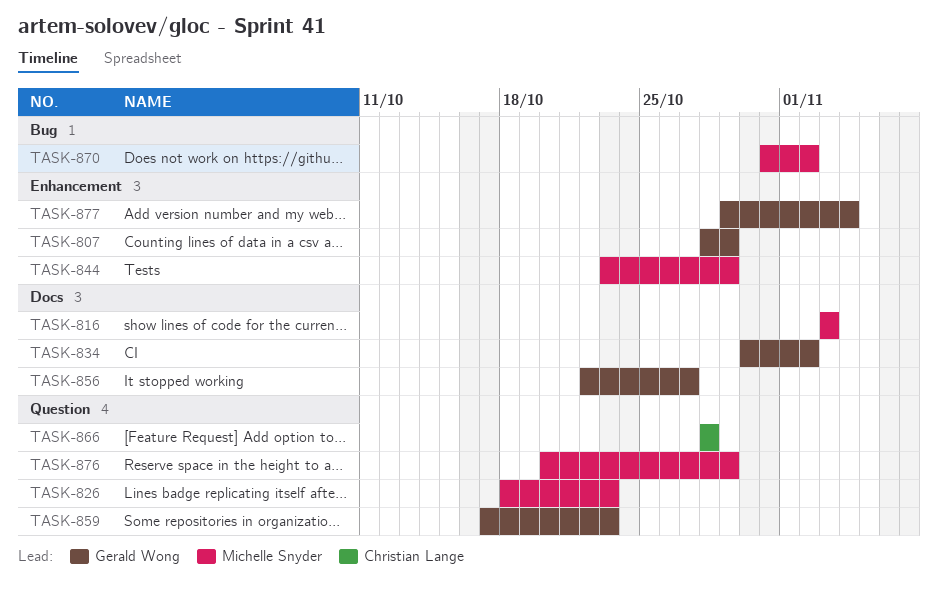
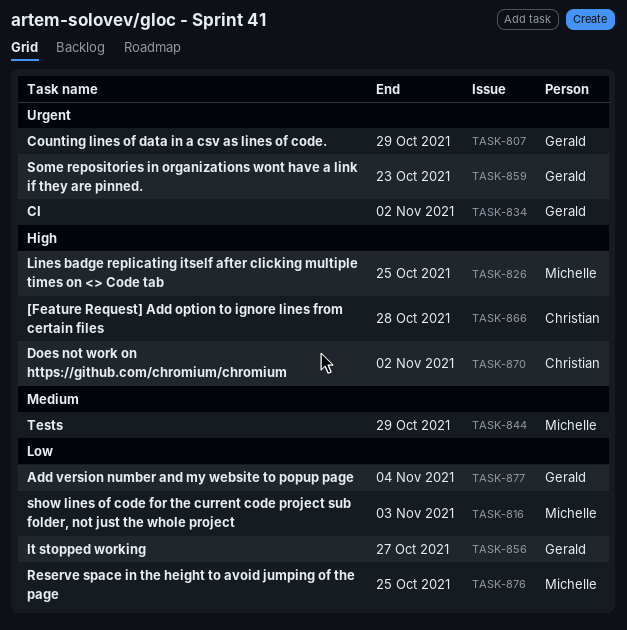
TASK-826, due: Oct 23 -> Oct 25
TASK-870, owner: Michelle Snyder -> Christian Lange
TASK-876, due: Oct 29 -> Oct 25

